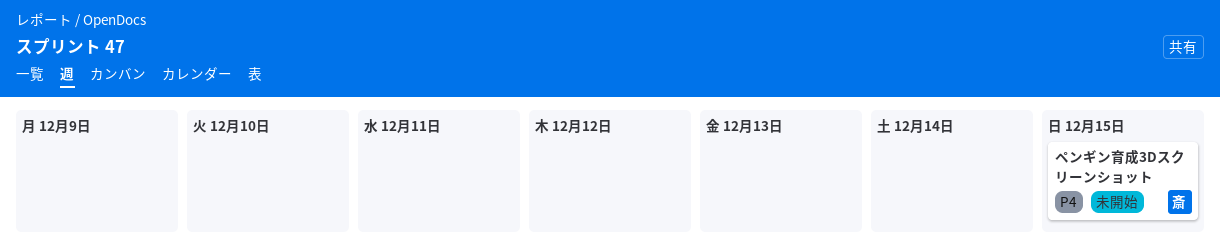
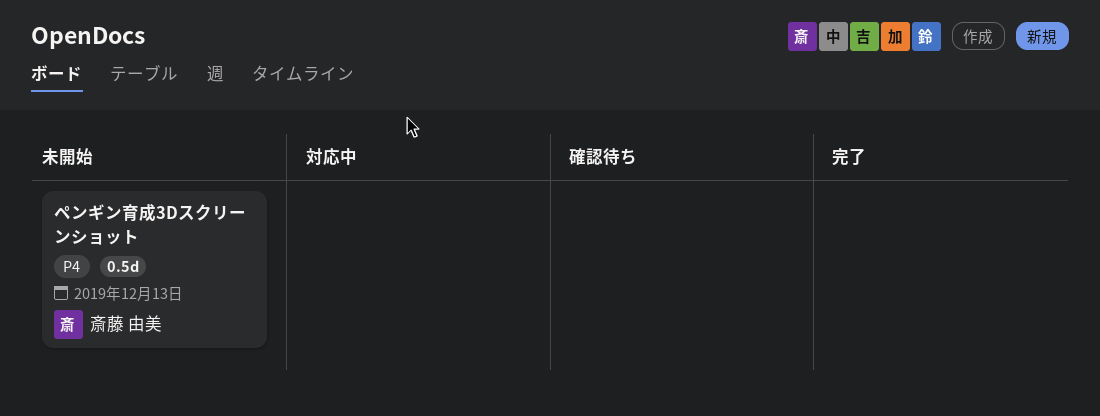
ペンギン育成3Dスクリーンショット, due: Dec 15 -> Dec 13

